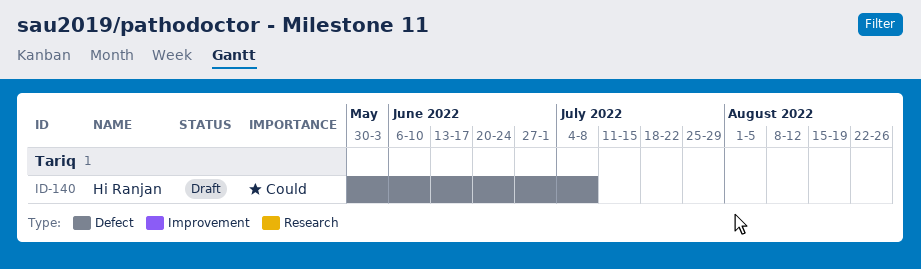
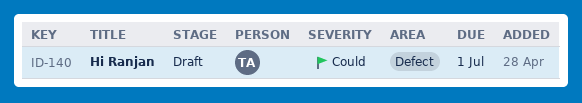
ID-140, due: Jul 8 -> Jul 1

